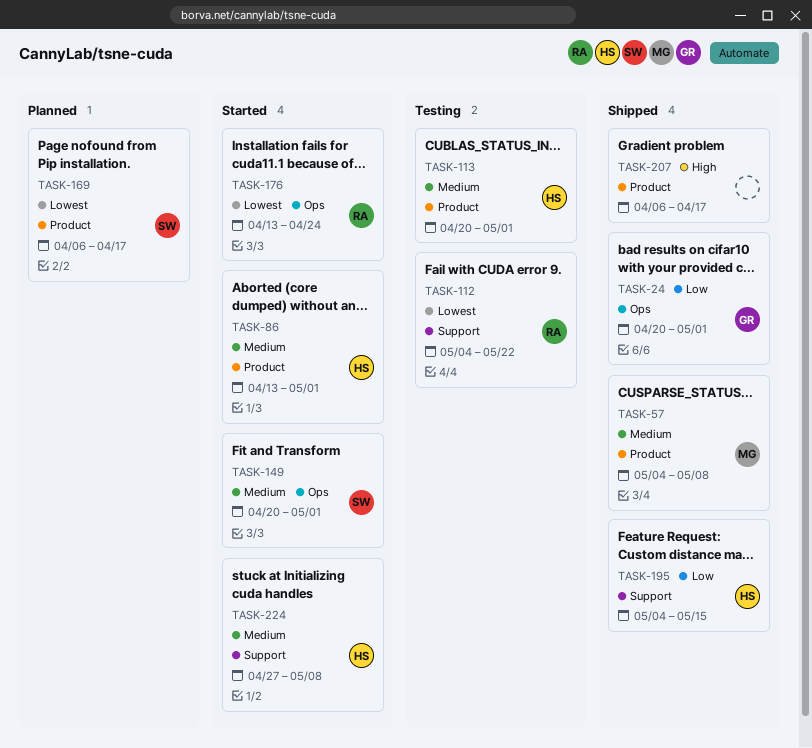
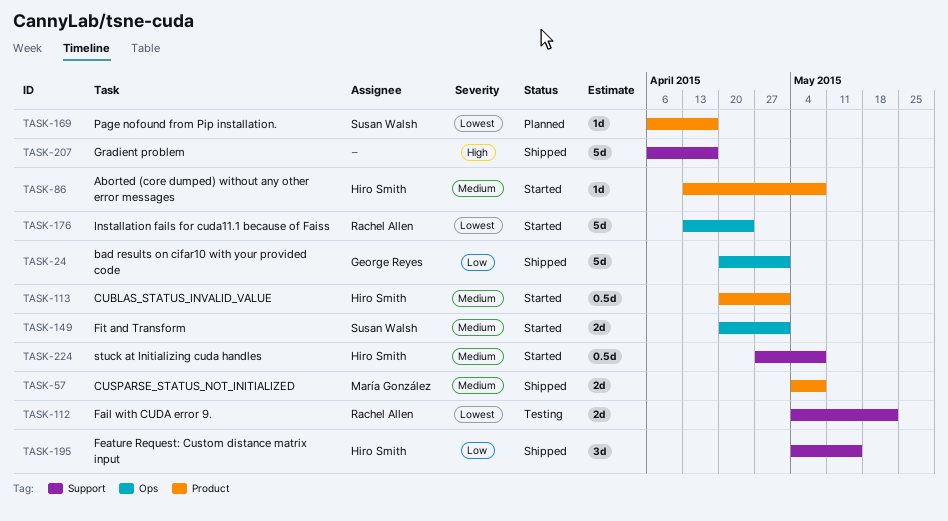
TASK-86, due: May 1 -> May 8
TASK-113, status: Testing -> Started
TASK-207, label: Product -> Support

